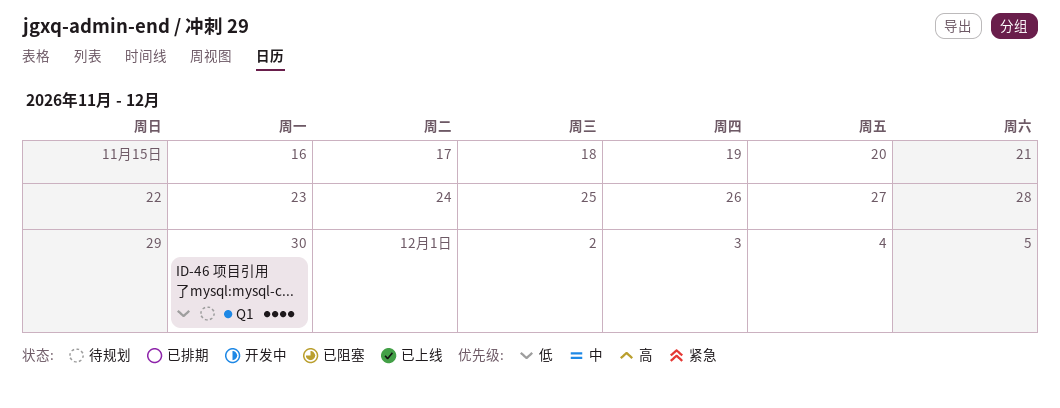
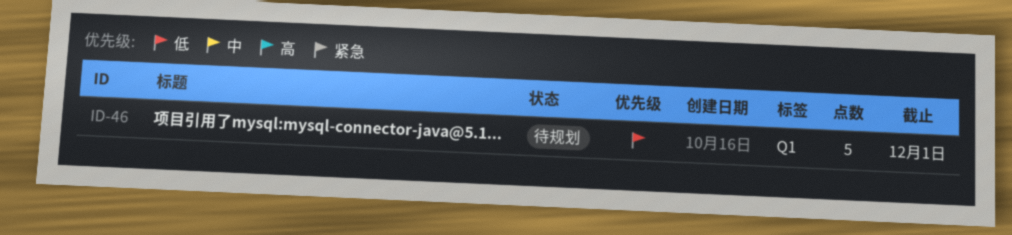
ID-46, estimate: 4 -> 5
ID-46, due: Nov 30 -> Dec 1

